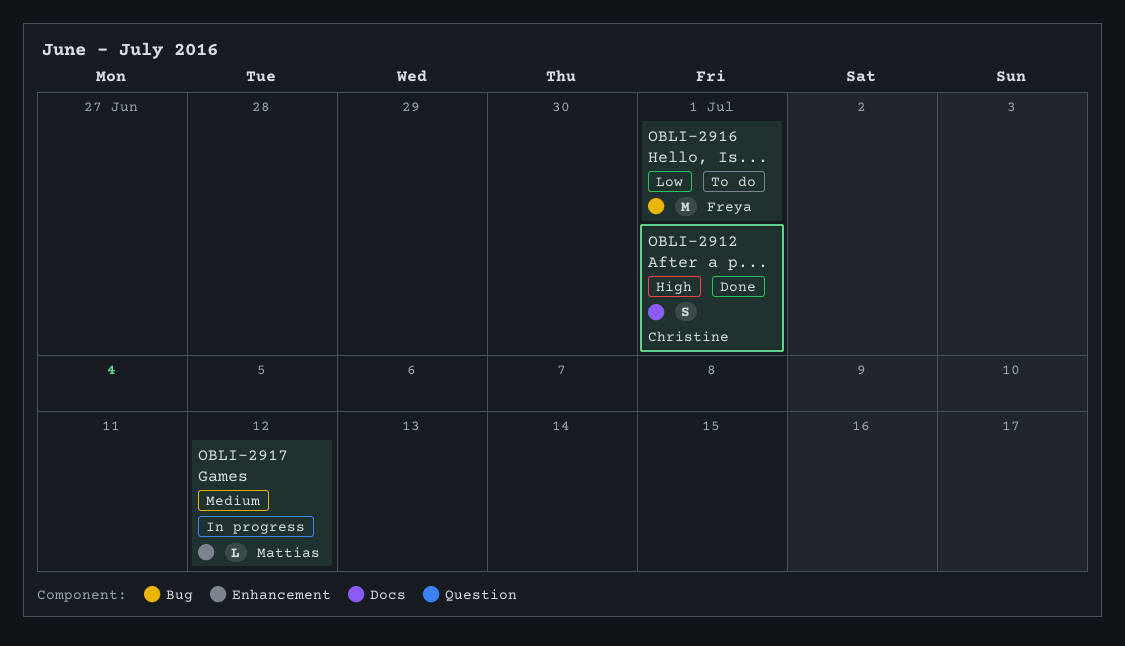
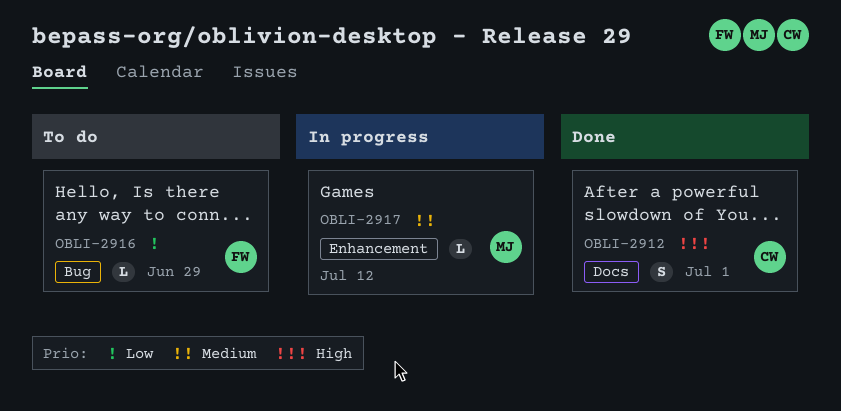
OBLI-2916, estimate: M -> L
OBLI-2916, due: Jul 1 -> Jun 29

